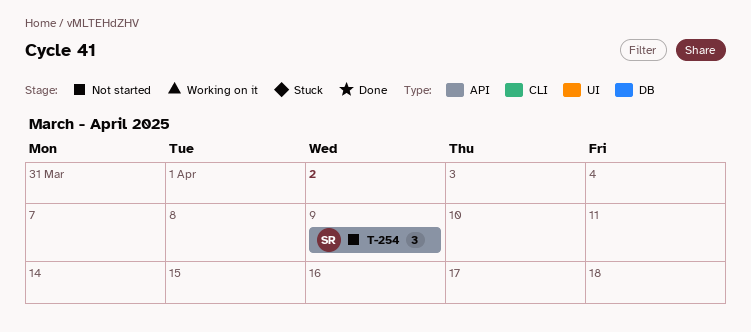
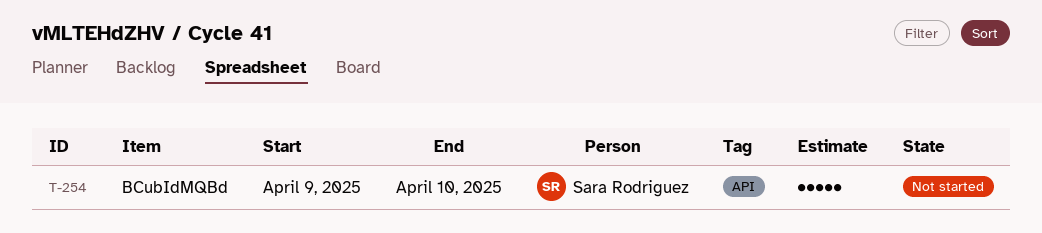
T-254, estimate: 3 -> 5
T-254, due: Apr 9 -> Apr 10

